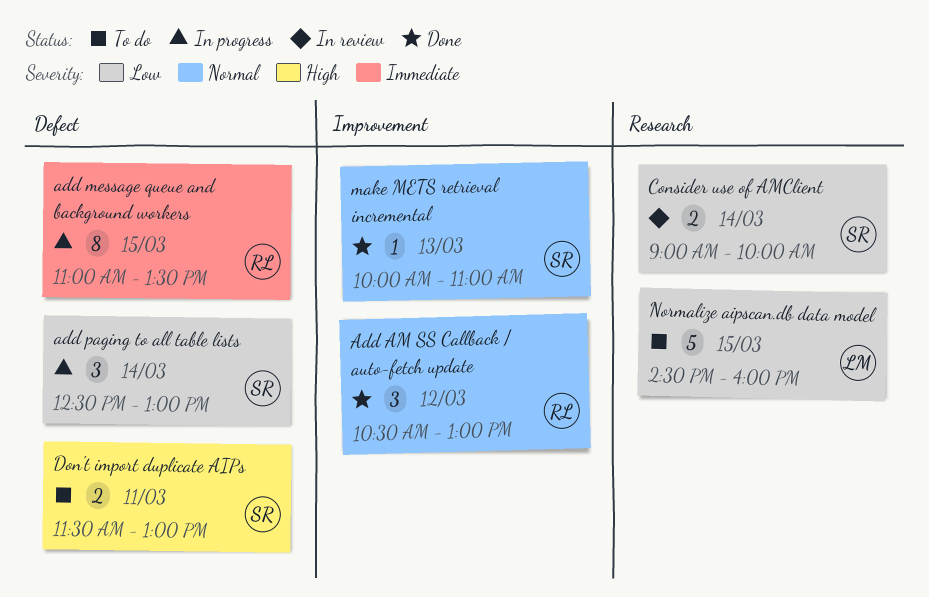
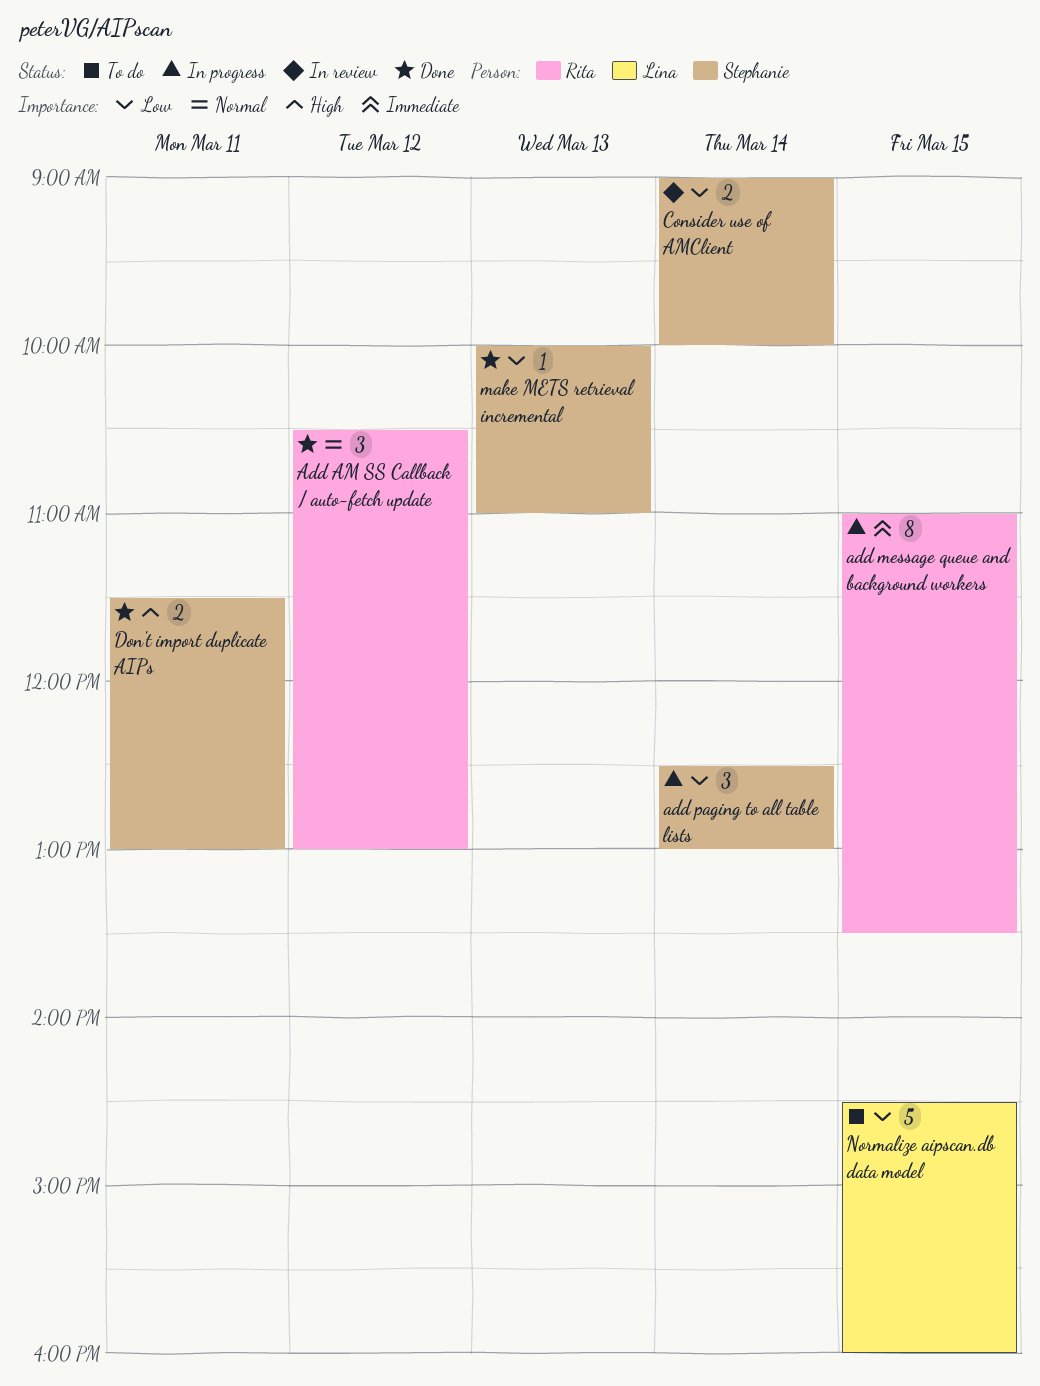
Don't import duplicate AIPs, status: To do -> Done
make METS retrieval incremental, priority: Normal -> Low

